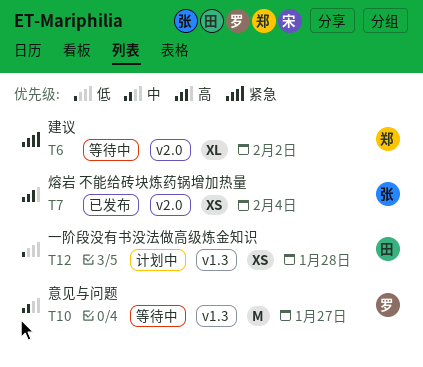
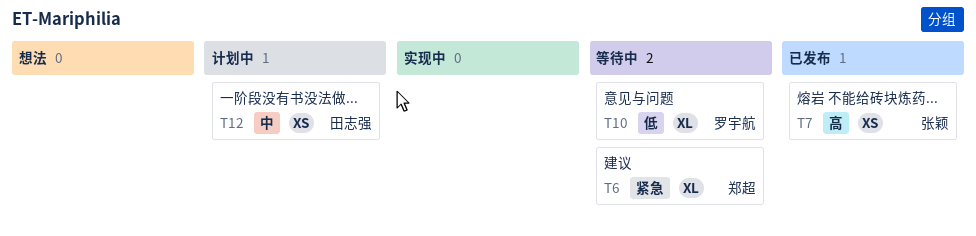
T10, priority: 中 -> 低
T10, estimate: M -> XL
T12, priority: 低 -> 中

